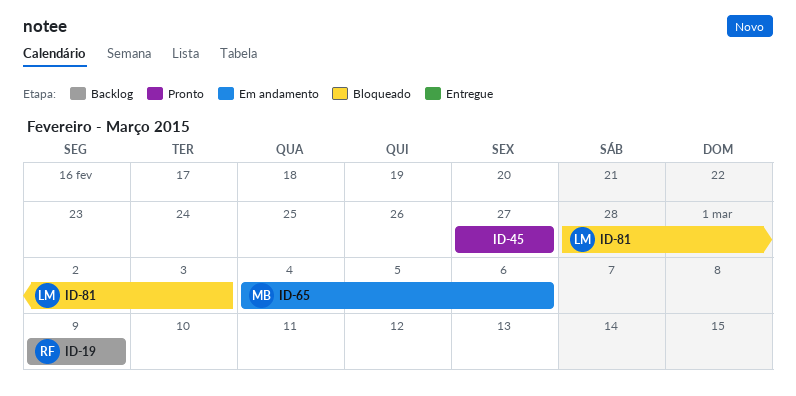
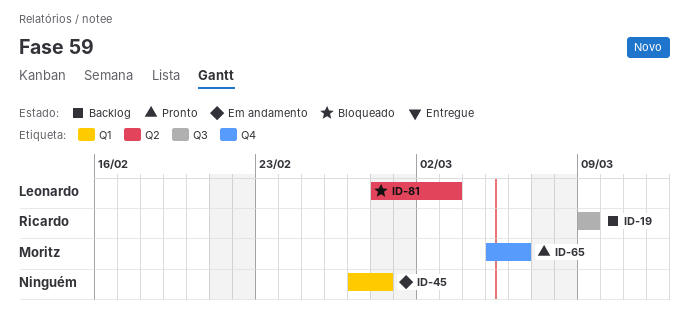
ID-45, status: Pronto -> Em andamento
ID-45, due: Feb 27 -> Feb 28
ID-65, status: Em andamento -> Pronto
ID-65, start: Mar 4 -> Mar 5

